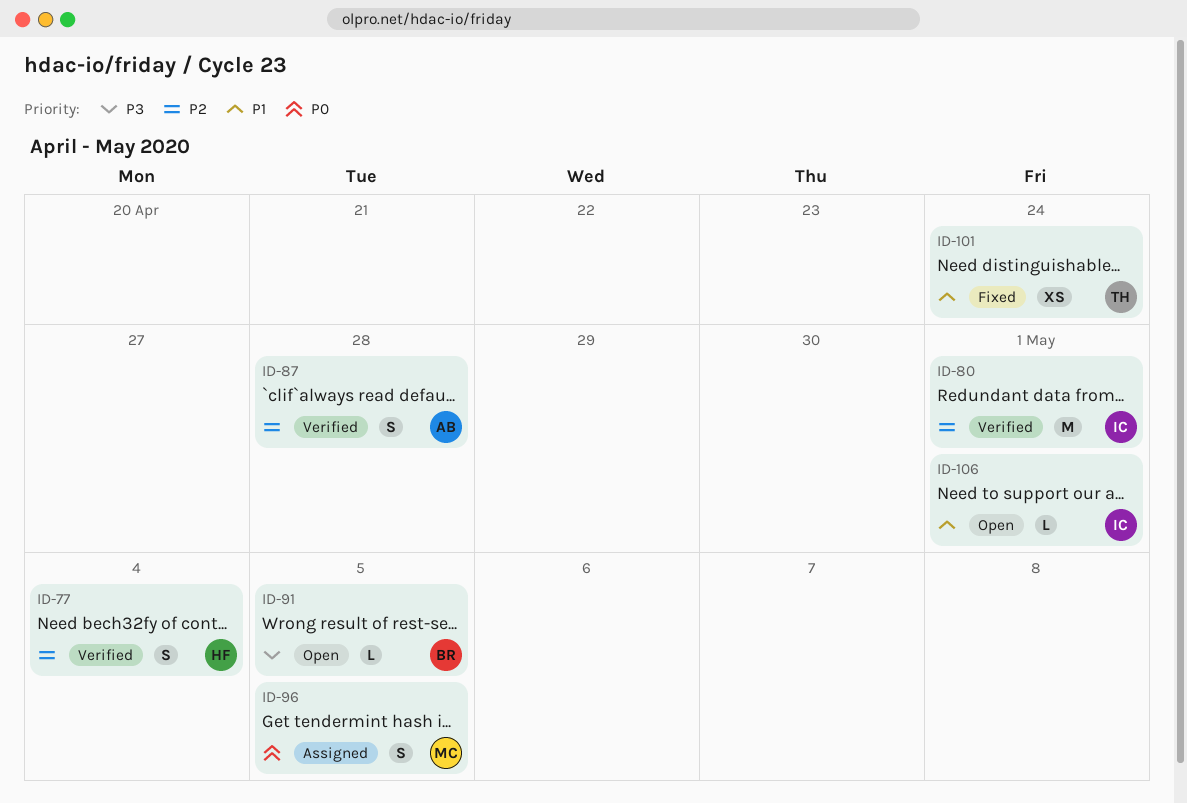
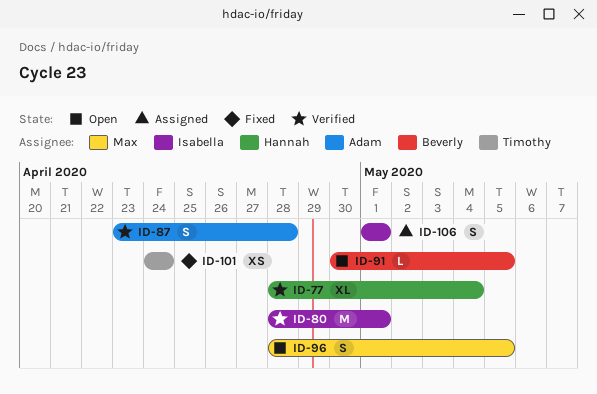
ID-77, estimate: S -> XL
ID-96, status: Assigned -> Open
ID-106, status: Open -> Assigned
ID-106, estimate: L -> S

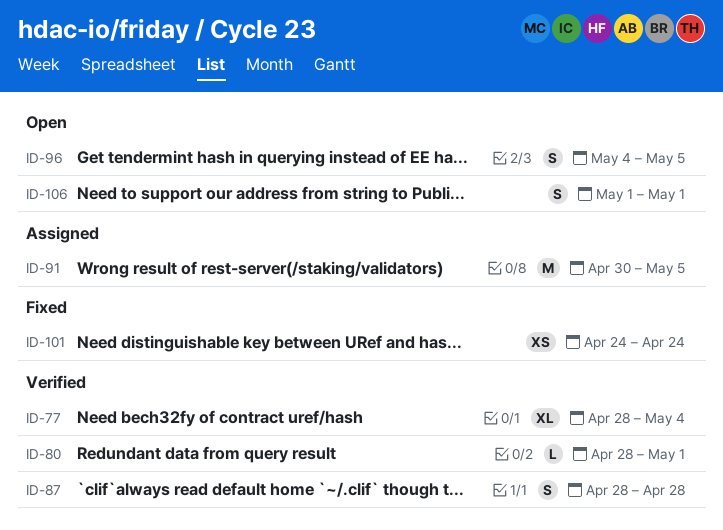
ID-80, estimate: M -> L
ID-87, start: Apr 23 -> Apr 28
ID-91, status: Open -> Assigned
ID-91, estimate: L -> M
ID-96, start: Apr 28 -> May 4
ID-106, status: Assigned -> Open

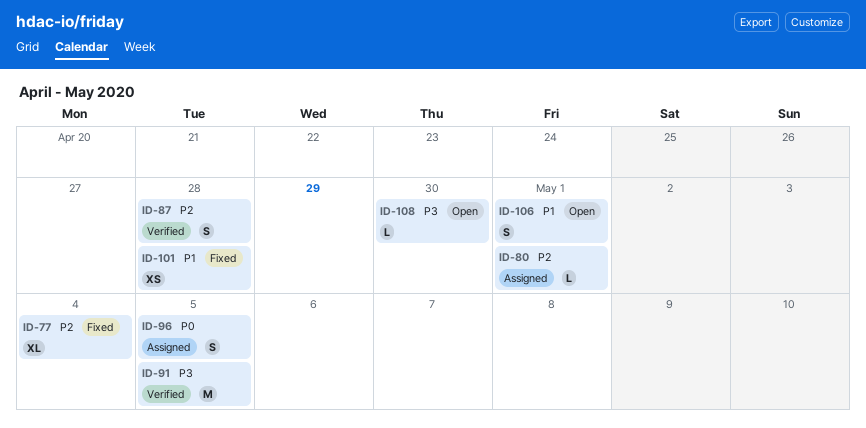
ID-77, status: Verified -> Fixed
ID-80, status: Verified -> Assigned
ID-91, status: Assigned -> Verified
ID-96, status: Open -> Assigned
ID-101, due: Apr 24 -> Apr 28
ID-108: none -> present

